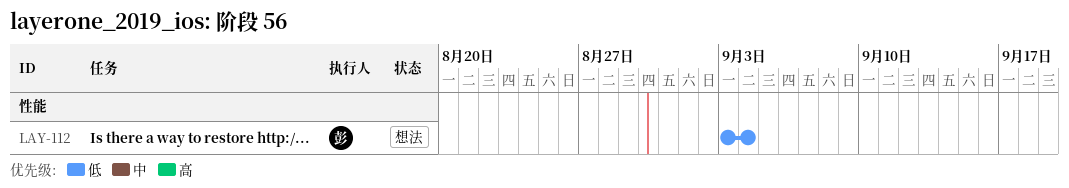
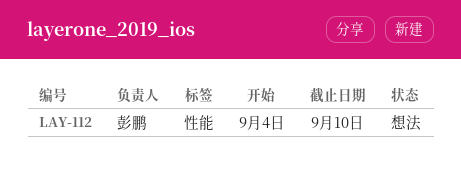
LAY-112, start: Sep 3 -> Sep 4
LAY-112, due: Sep 4 -> Sep 10

